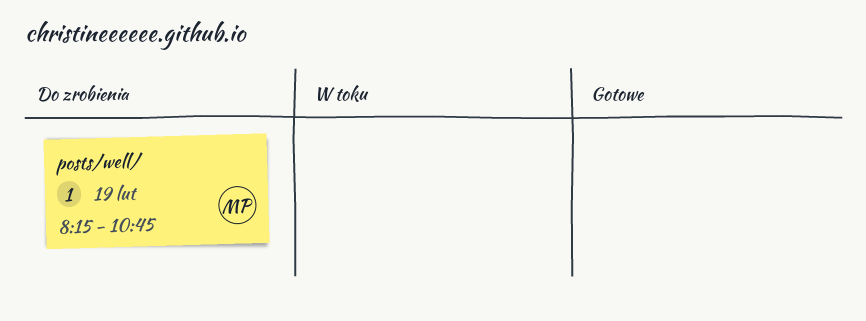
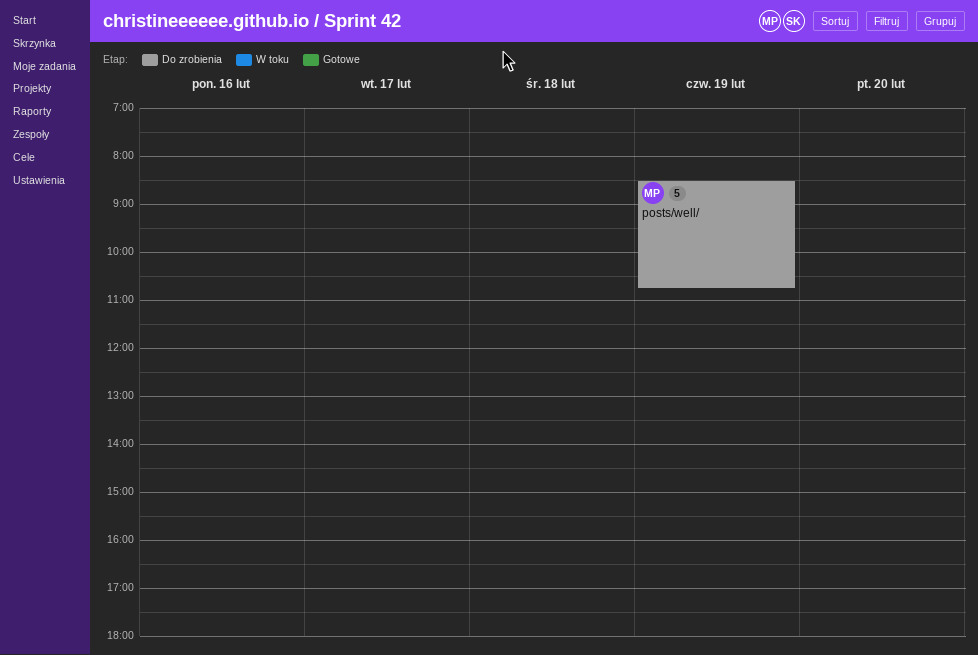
posts/well/, estimate: 1 -> 5
posts/well/, begins: 08:15 -> 08:30

